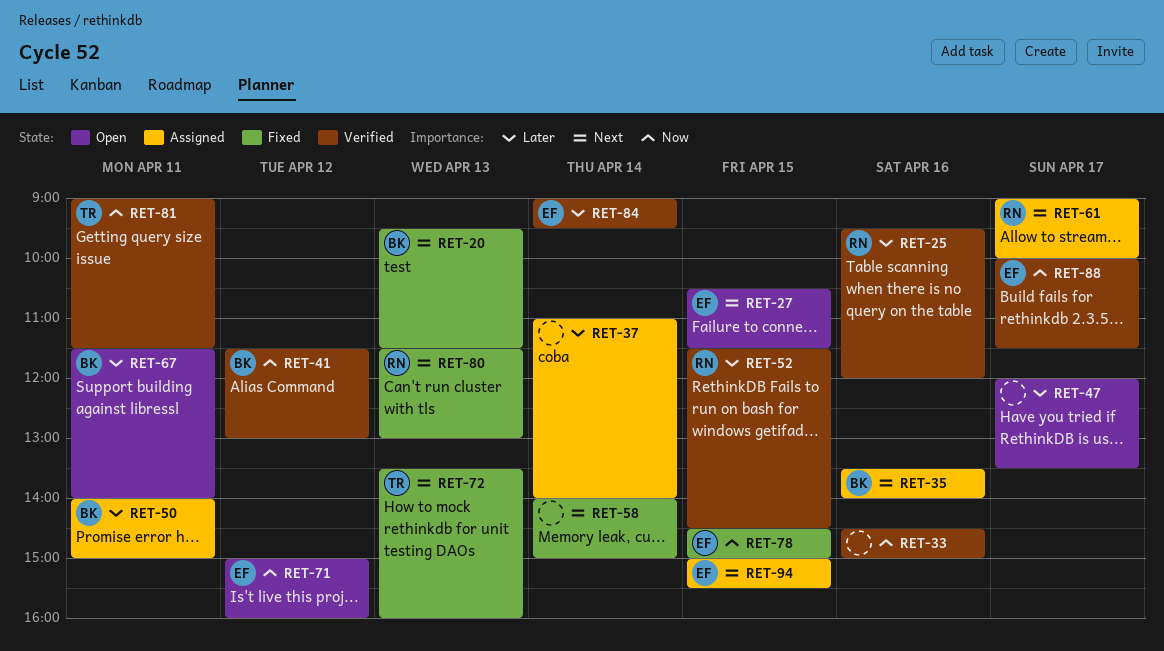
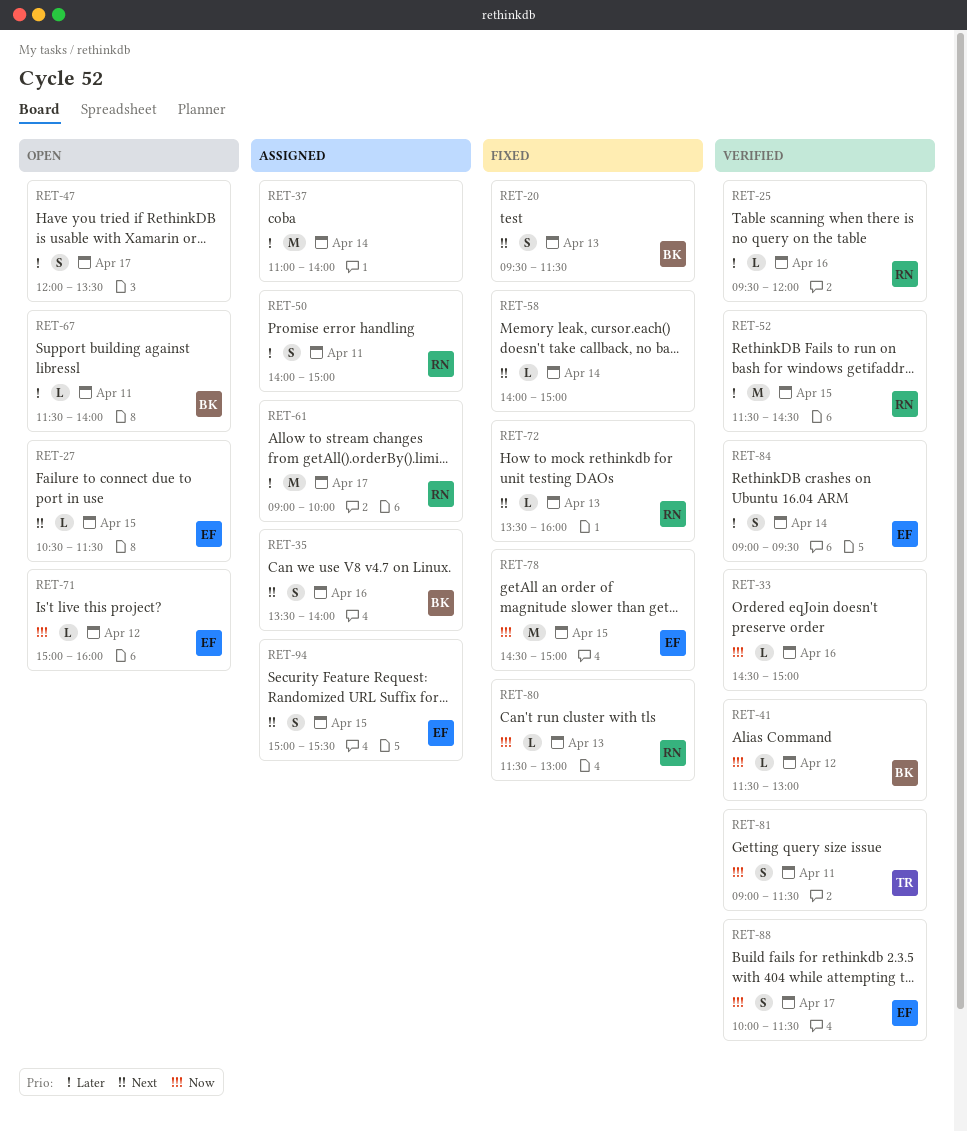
RET-50, owner: BK -> RN
RET-61, priority: Next -> Later
RET-72, owner: TR -> RN
RET-80, priority: Next -> Now

